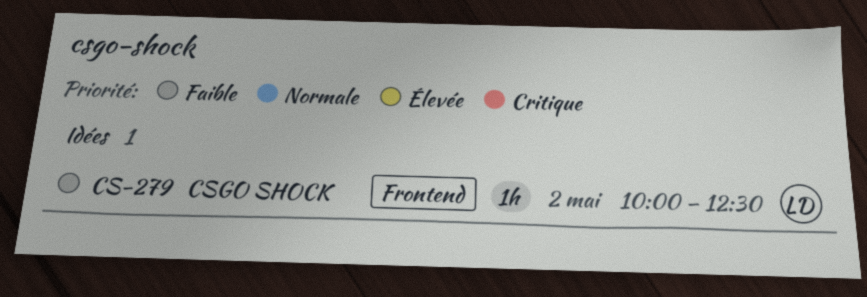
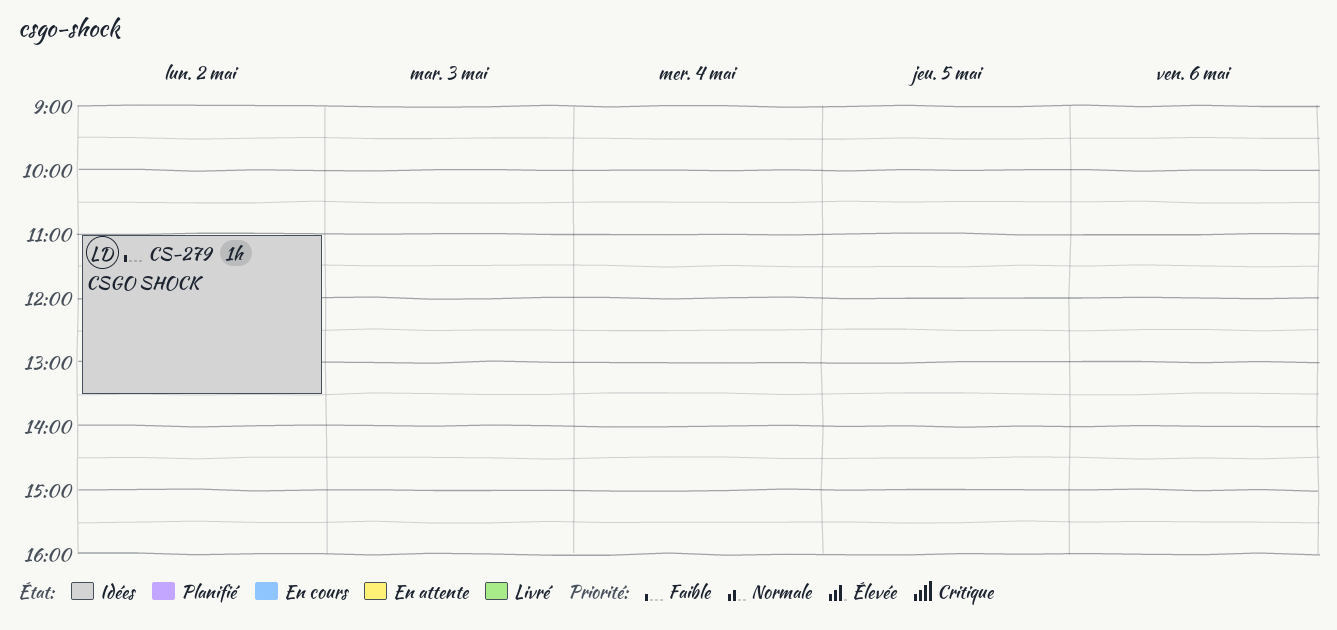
CS-279, begins: 10:00 -> 11:00
CS-279, ends: 12:30 -> 13:30

